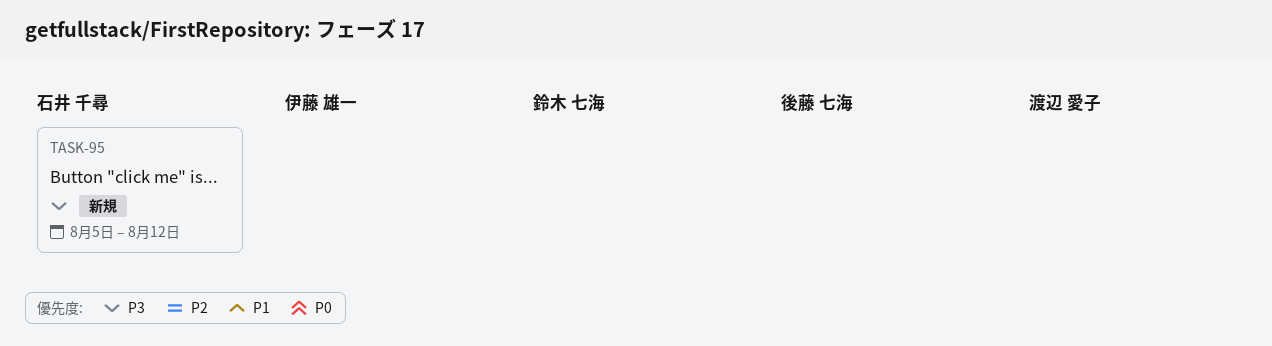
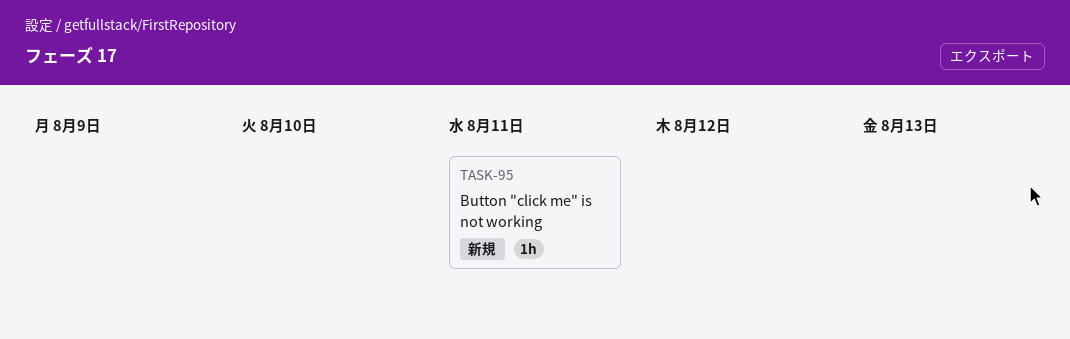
TASK-95, due: Aug 12 -> Aug 11

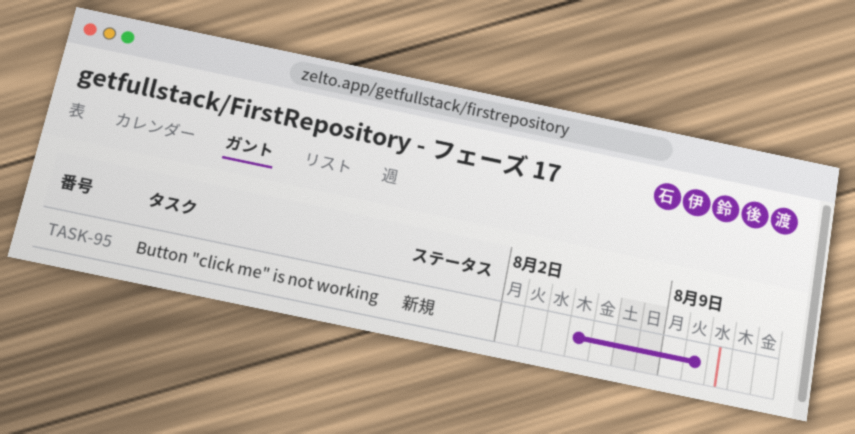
TASK-95, due: Aug 11 -> Aug 10

